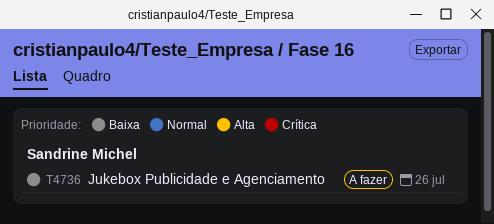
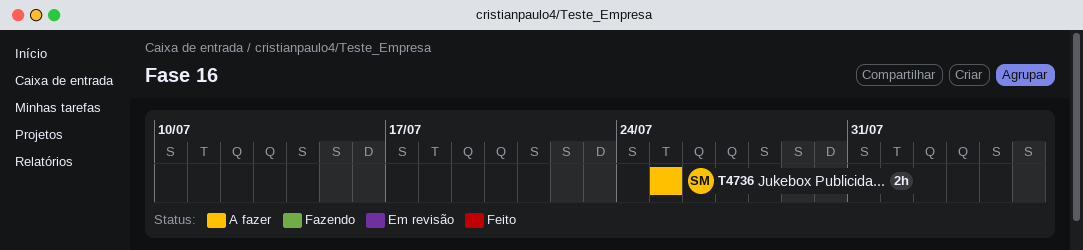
T4736, due: Jul 26 -> Jul 25

